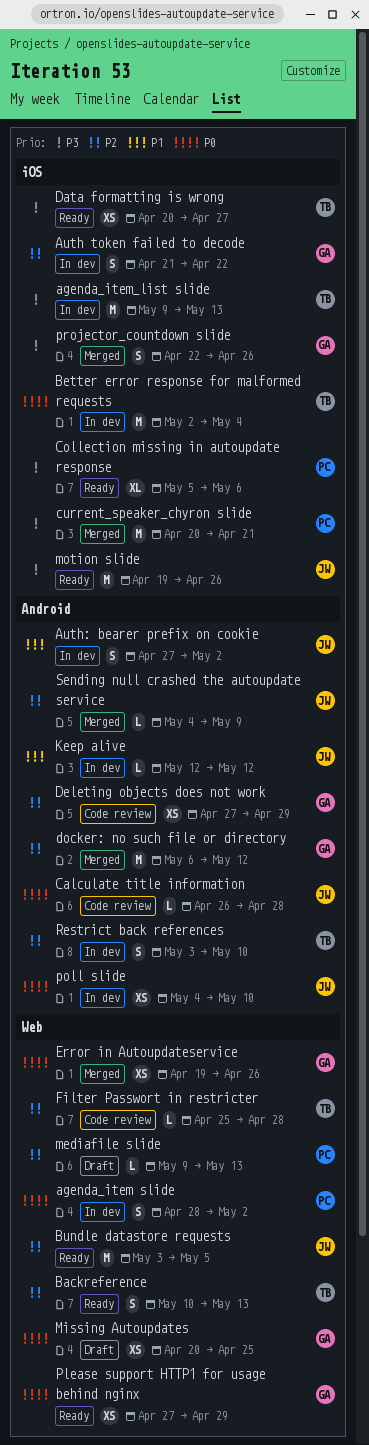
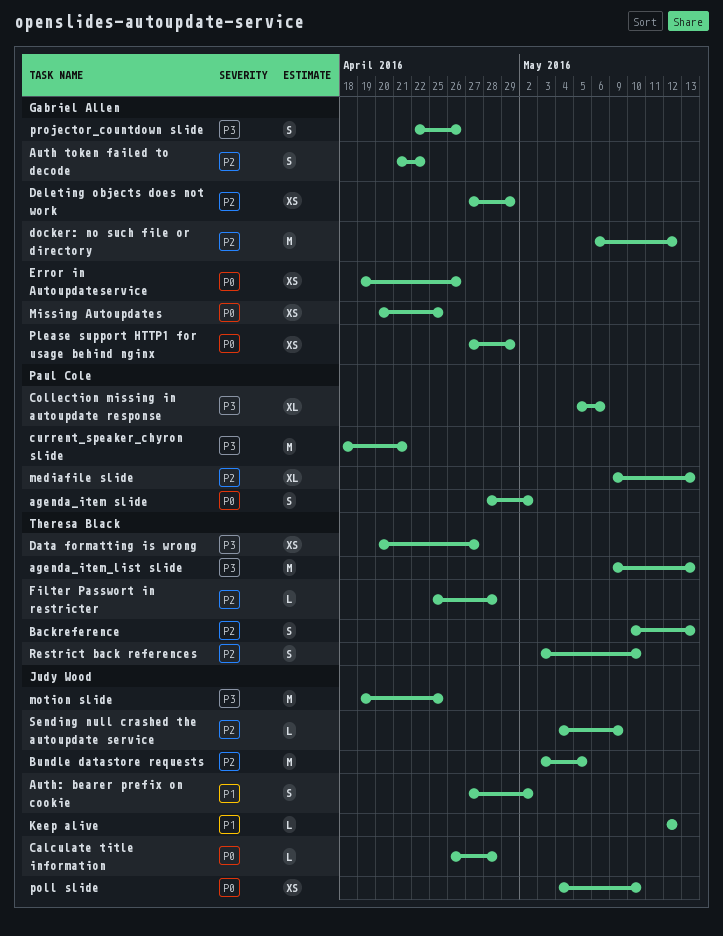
Better error response for malformed requests: present -> none
current_speaker_chyron slide, start: Apr 20 -> Apr 18
mediafile slide, estimate: L -> XL
motion slide, due: Apr 26 -> Apr 25

